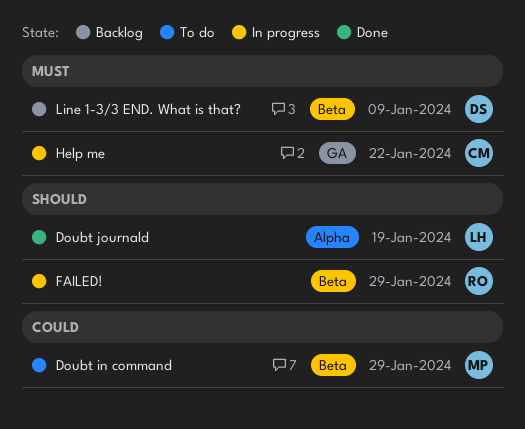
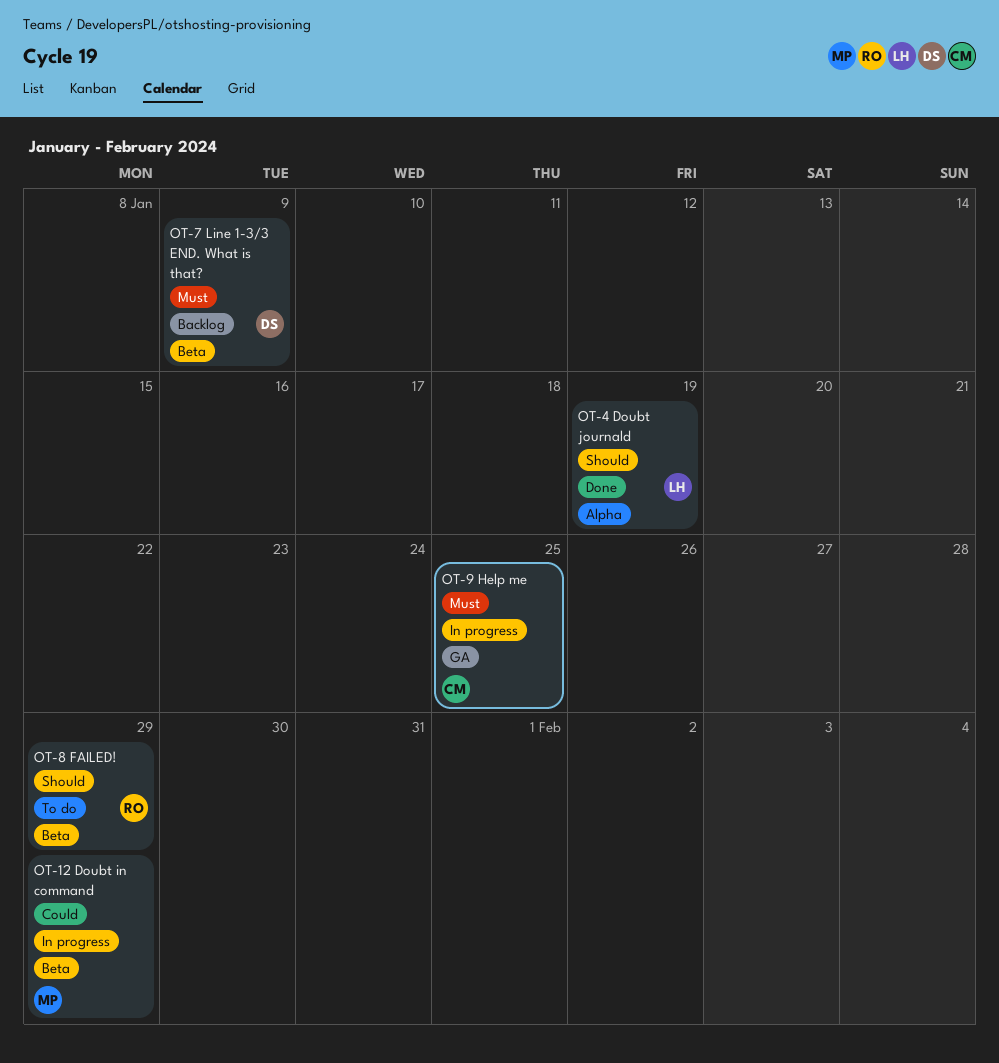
Doubt in command, status: To do -> In progress
FAILED!, status: In progress -> To do
Help me, due: Jan 22 -> Jan 25

